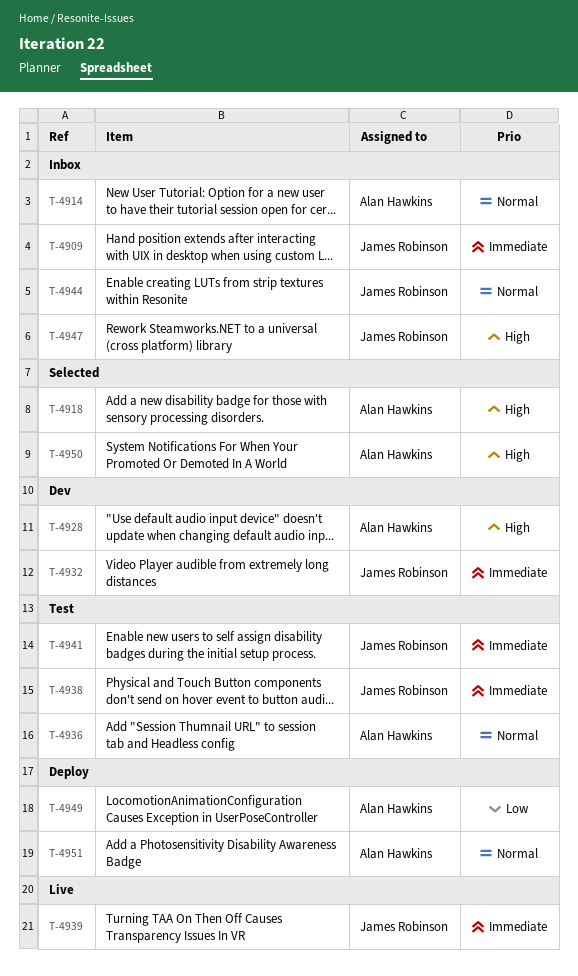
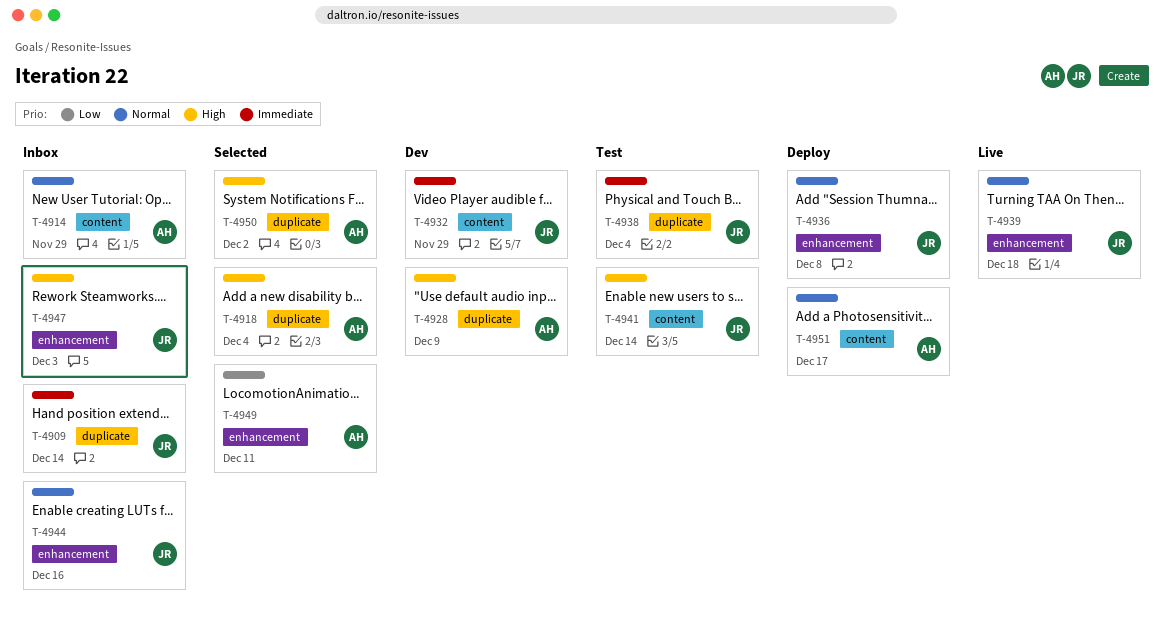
T-4936, status: Test -> Deploy
T-4936, owner: Alan Hawkins -> James Robinson
T-4939, priority: Immediate -> Normal
T-4941, priority: Immediate -> High
T-4949, status: Deploy -> Selected

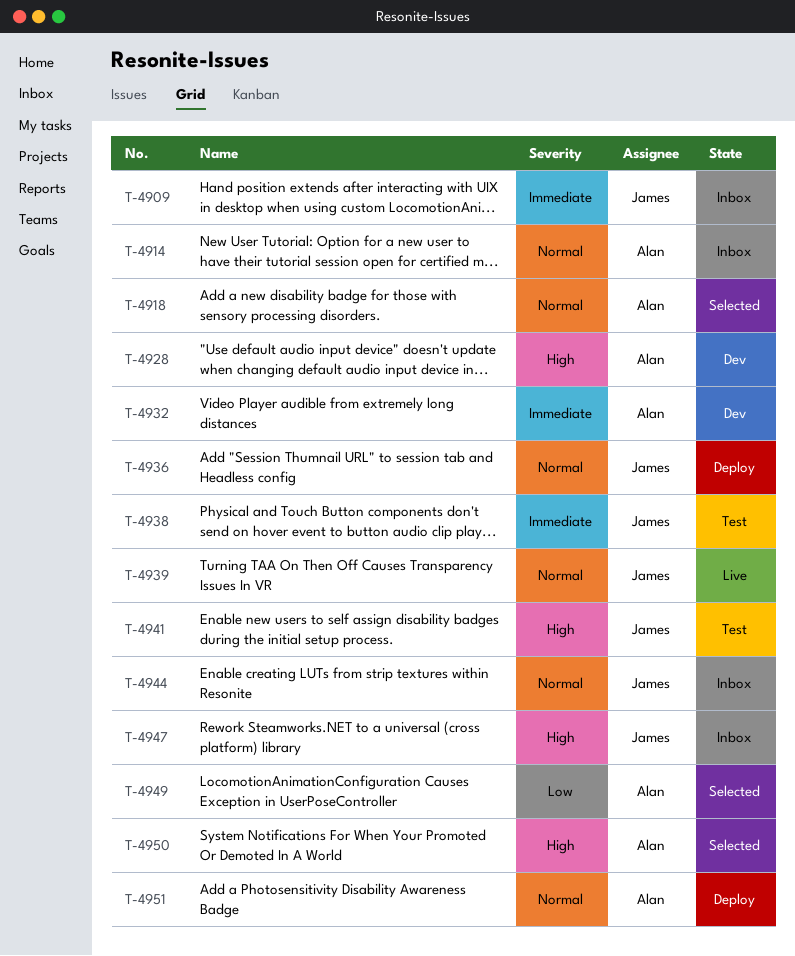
T-4918, priority: High -> Normal
T-4932, owner: James -> Alan

